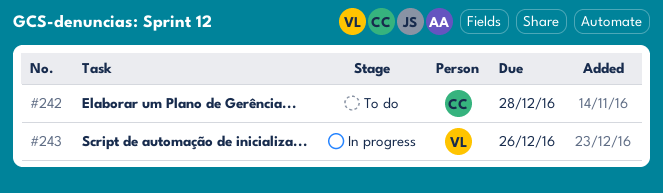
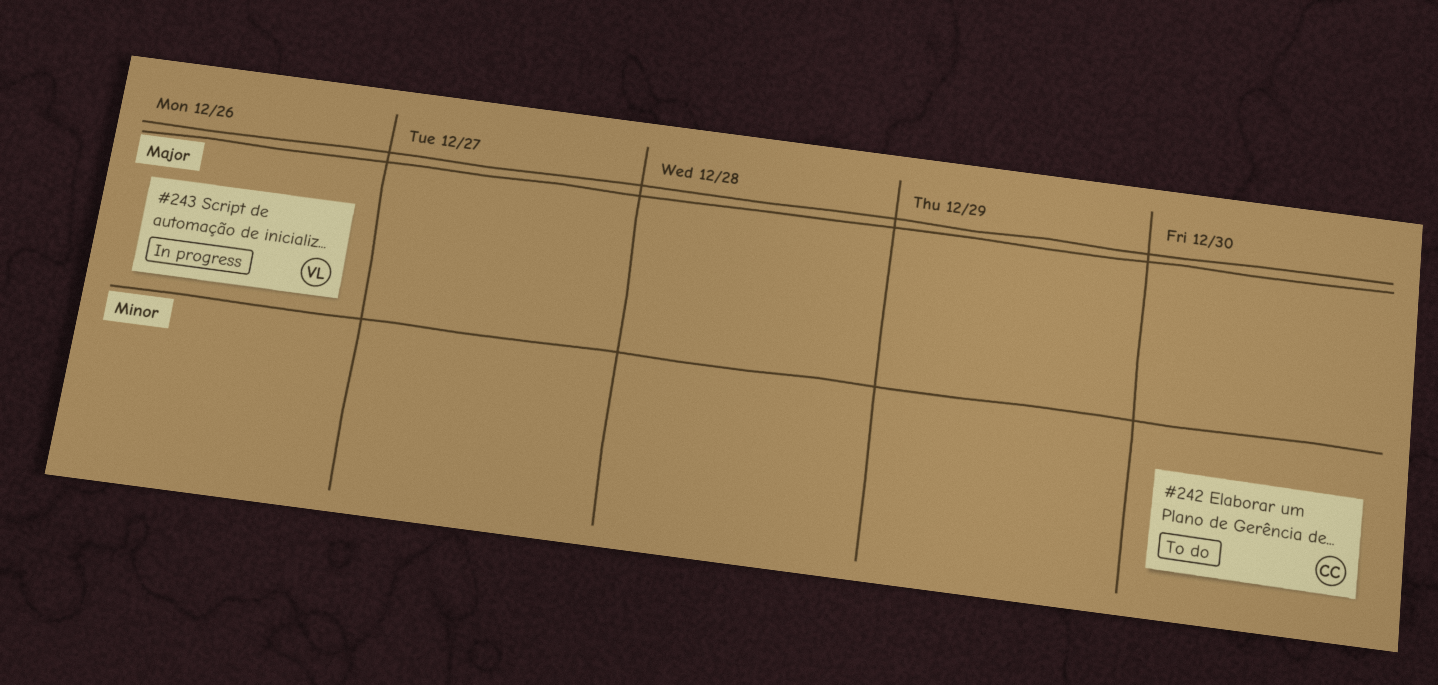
#242, due: Dec 28 -> Dec 30

